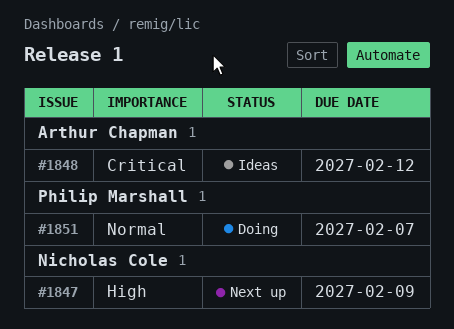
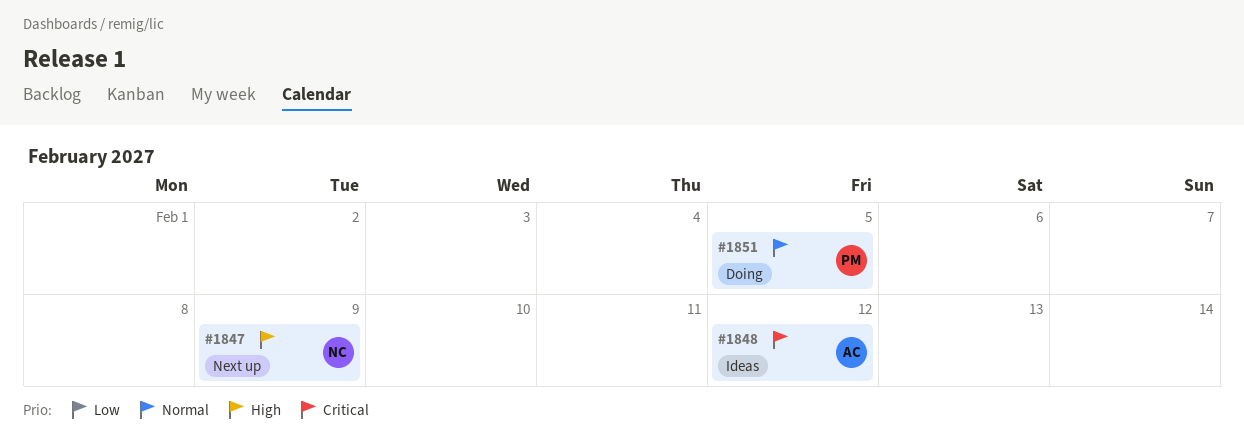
#1851, due: Feb 7 -> Feb 5

